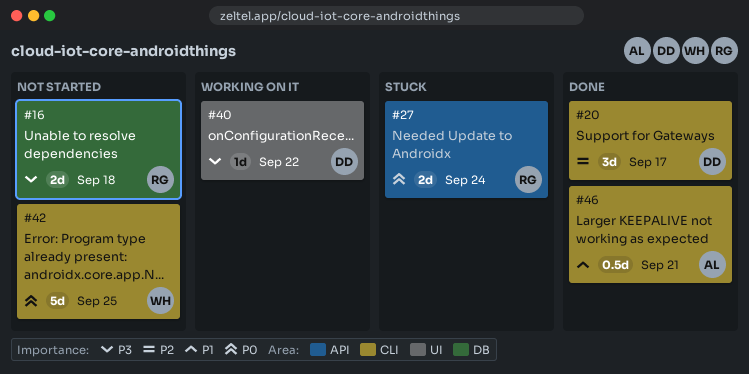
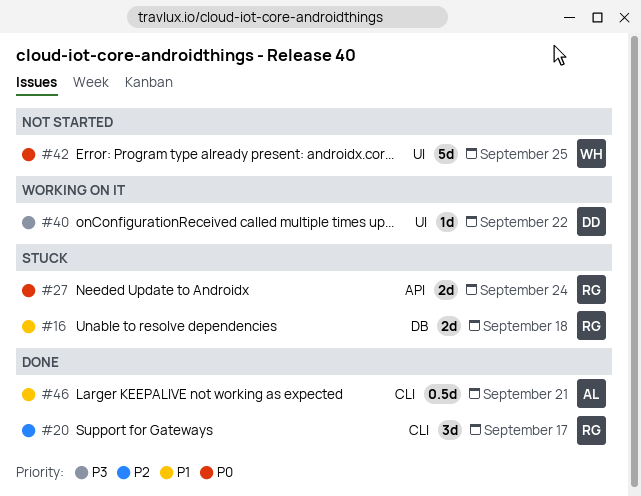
#16, status: Not started -> Stuck
#16, priority: P3 -> P1
#20, owner: DD -> RG
#42, label: CLI -> UI

